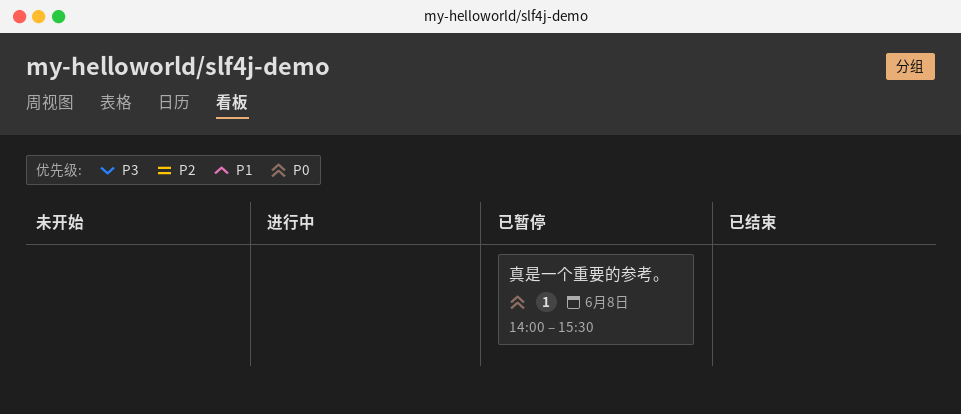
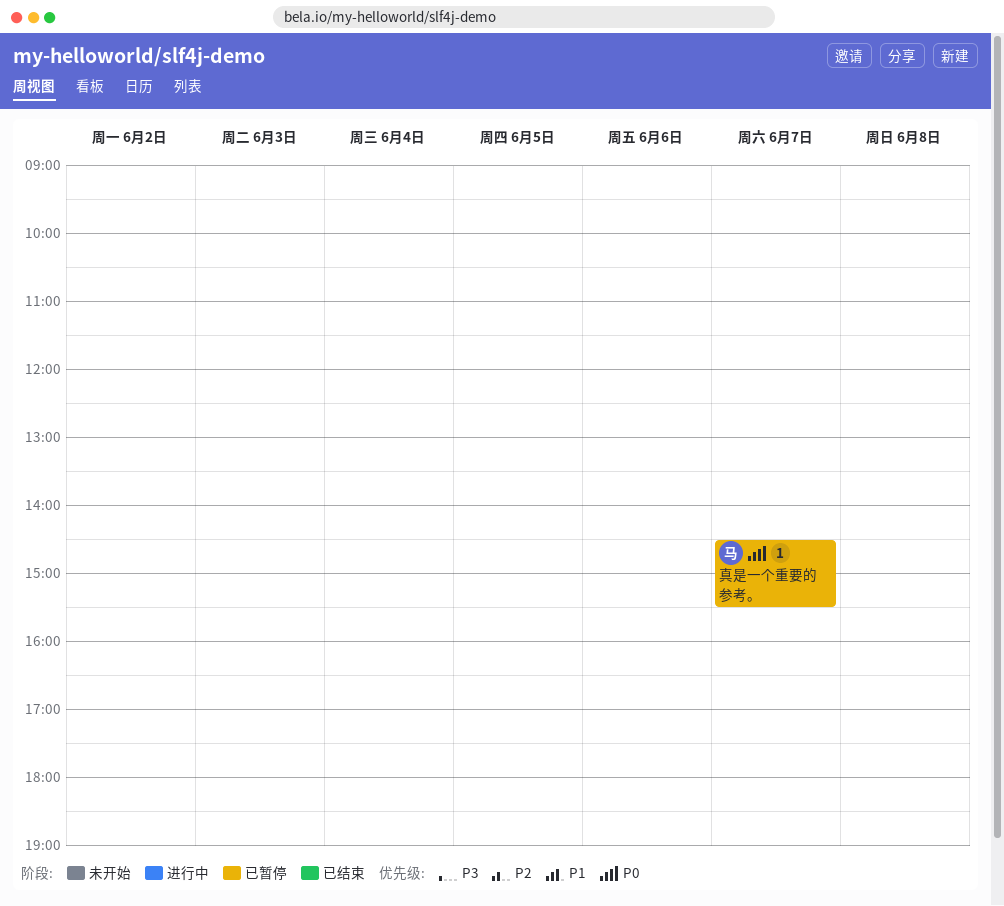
真是一个重要的参考。, day: Jun 8 -> Jun 7
真是一个重要的参考。, begins: 14:00 -> 14:30

